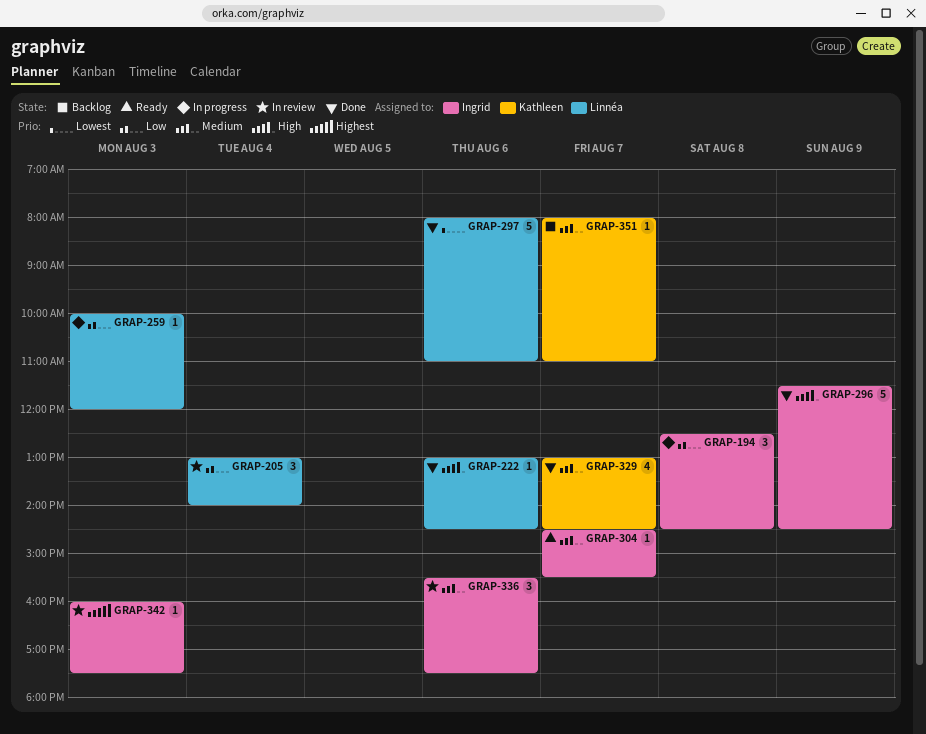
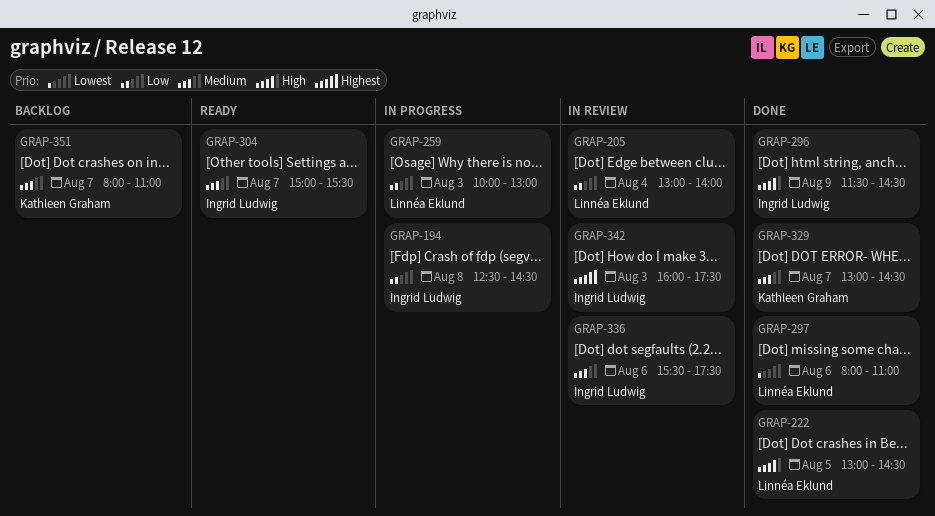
GRAP-222, day: Aug 6 -> Aug 5
GRAP-259, ends: 12:00 -> 13:00
GRAP-304, begins: 14:30 -> 15:00

